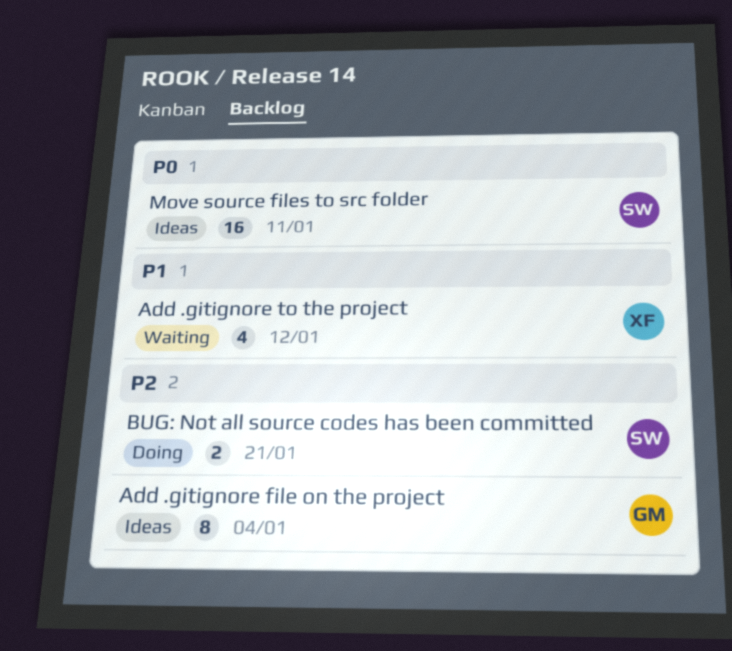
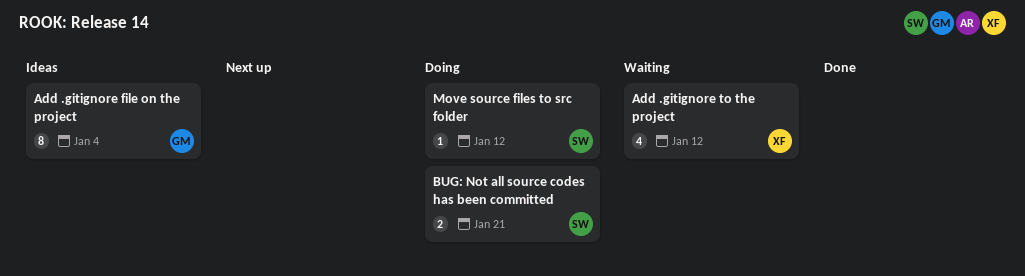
Move source files to src folder, status: Ideas -> Doing
Move source files to src folder, estimate: 16 -> 1
Move source files to src folder, due: Jan 11 -> Jan 12

